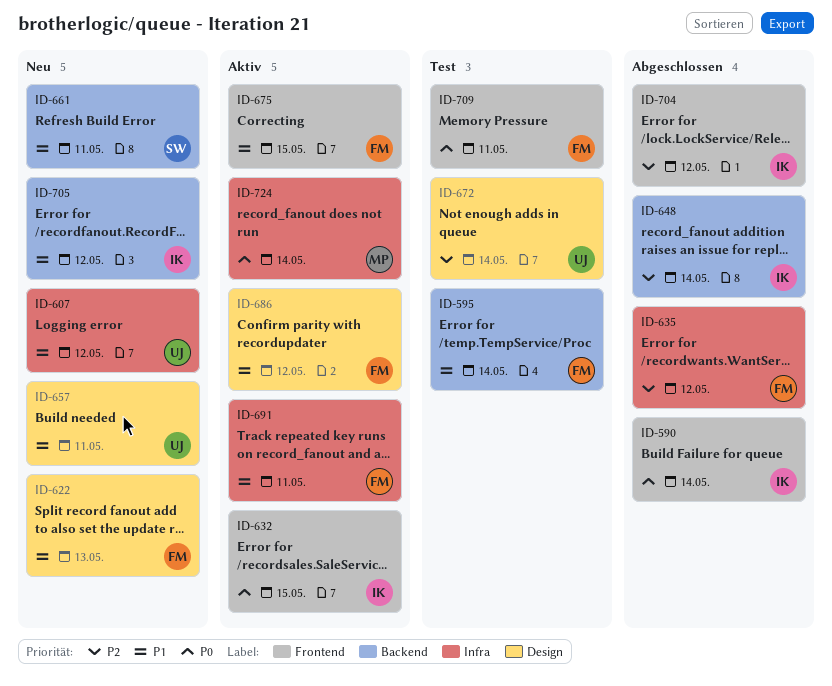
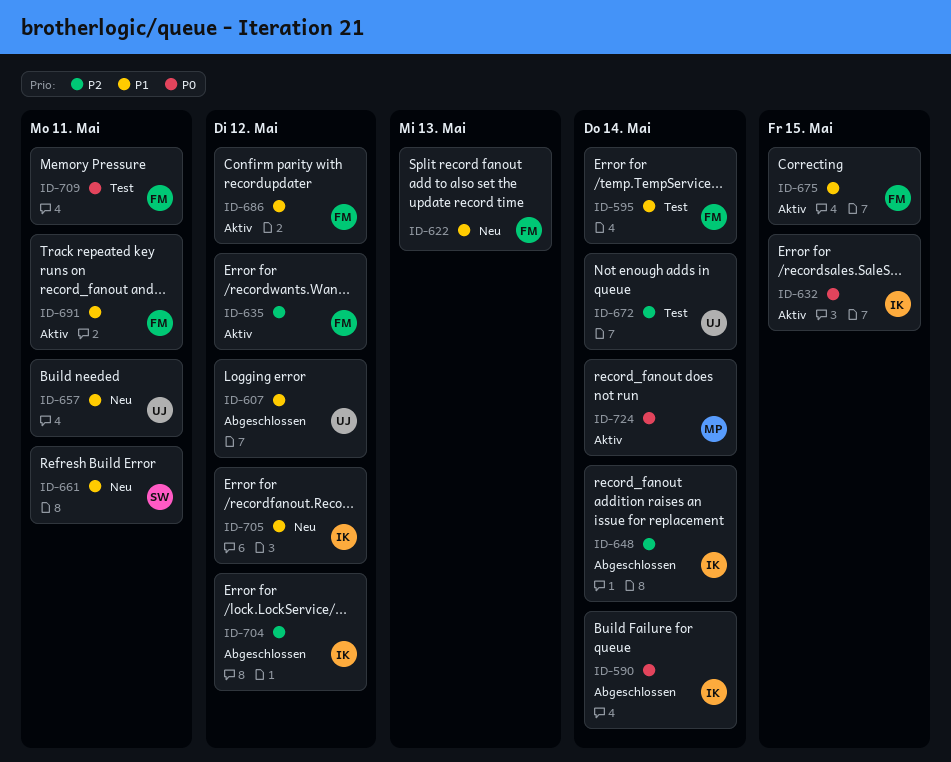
ID-607, status: Neu -> Abgeschlossen
ID-635, status: Abgeschlossen -> Aktiv

